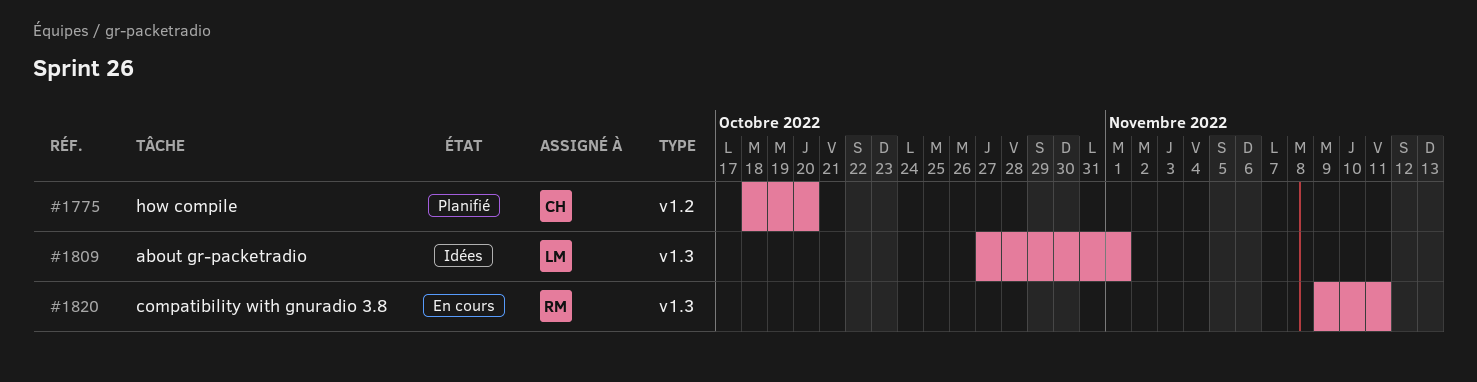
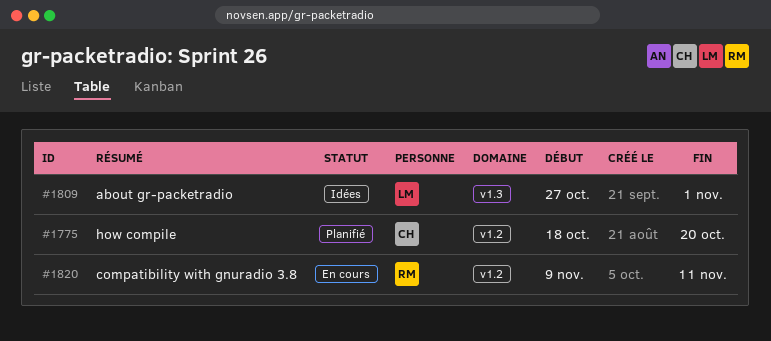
#1820, label: v1.3 -> v1.2

